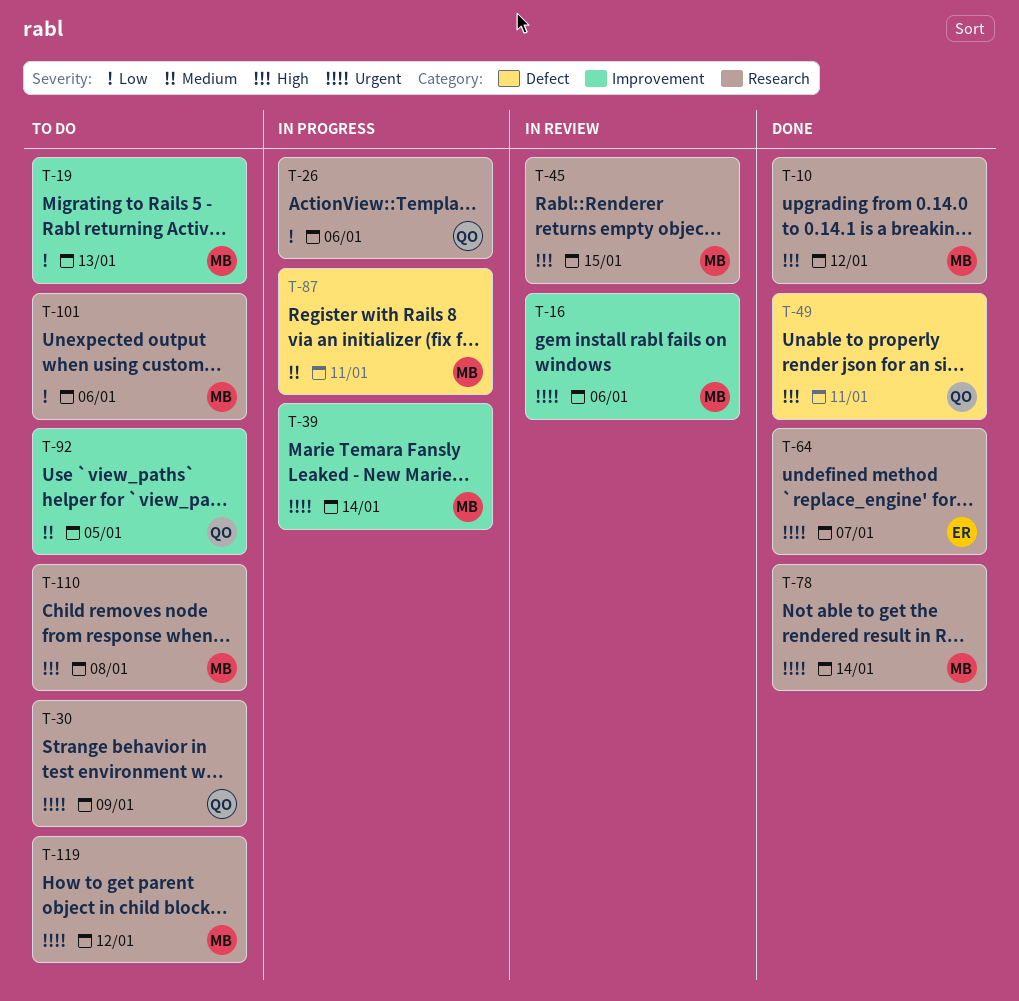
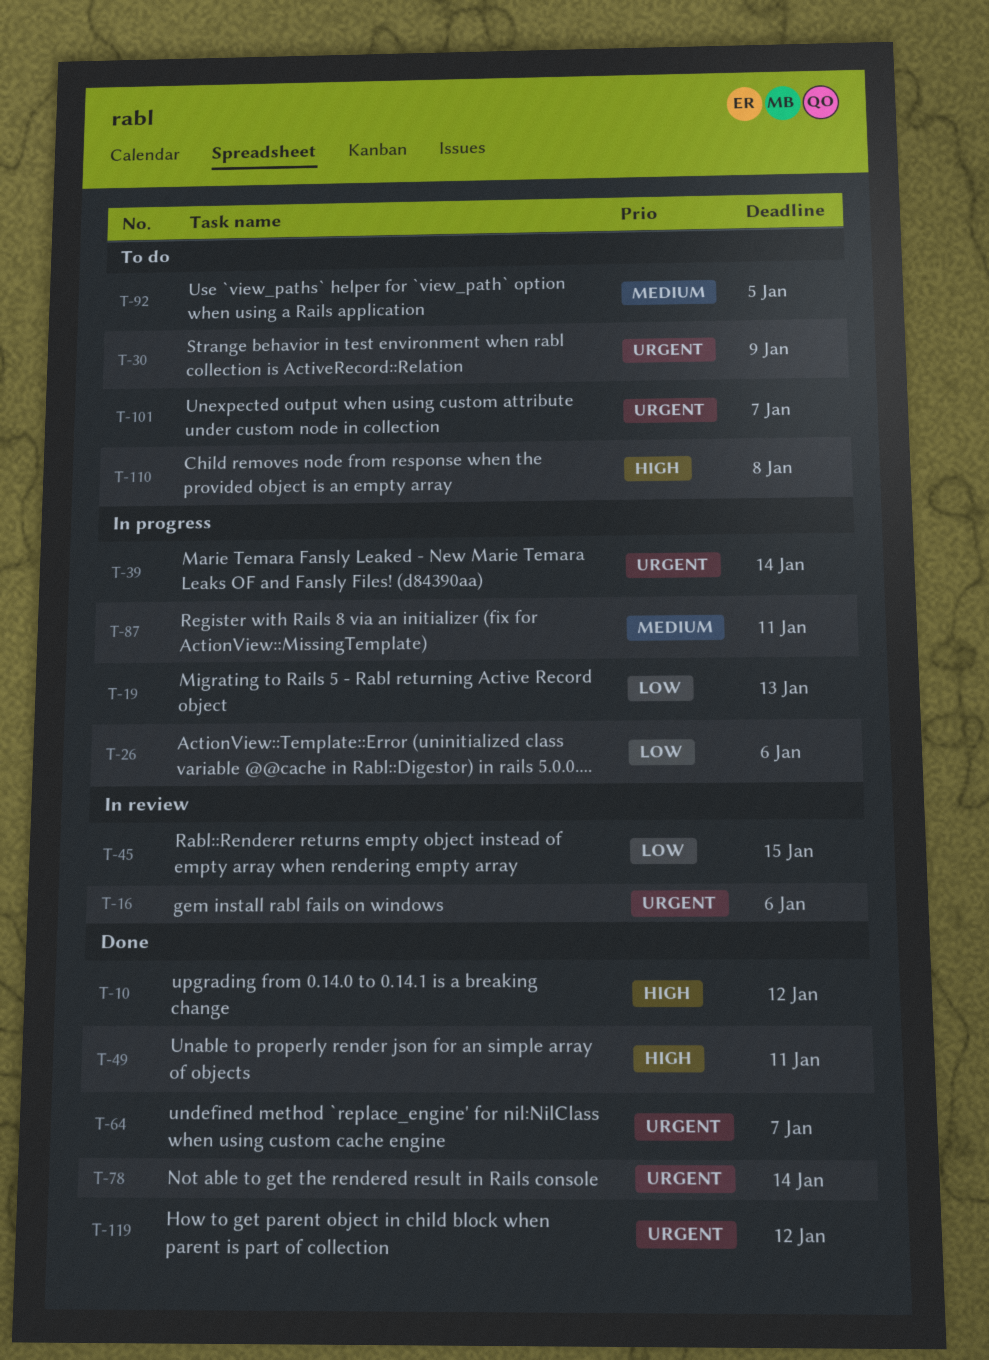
T-19, status: To do -> In progress
T-45, priority: High -> Low
T-101, priority: Low -> Urgent
T-101, due: Jan 6 -> Jan 7
T-119, status: To do -> Done

